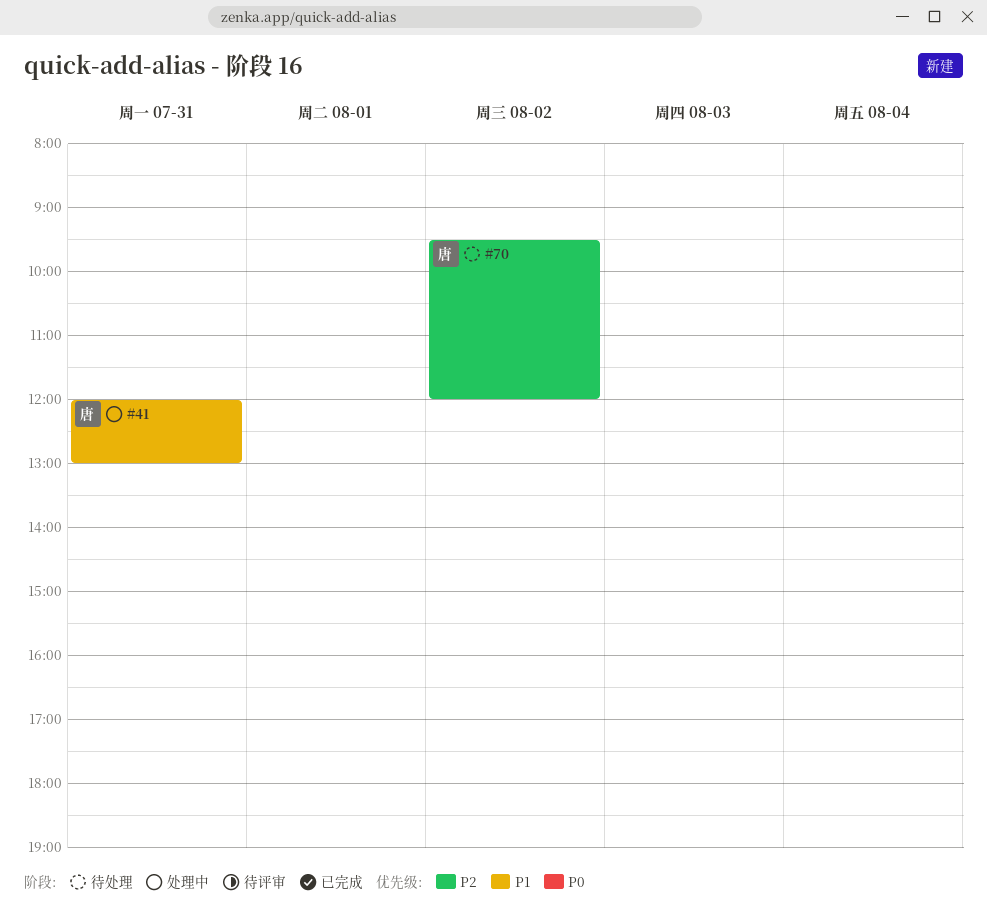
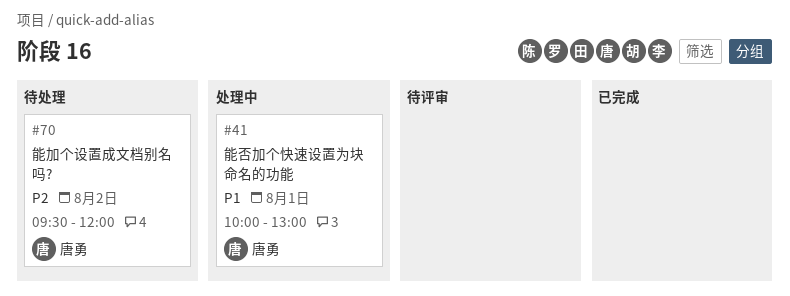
#41, day: Jul 31 -> Aug 1
#41, begins: 12:00 -> 10:00

